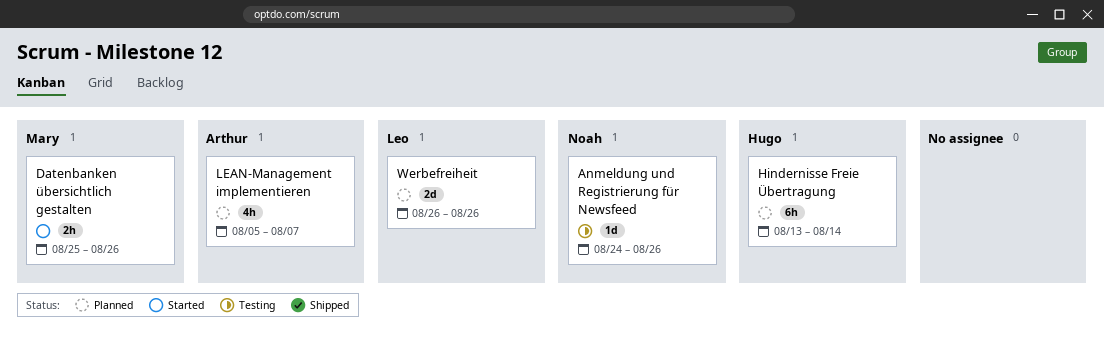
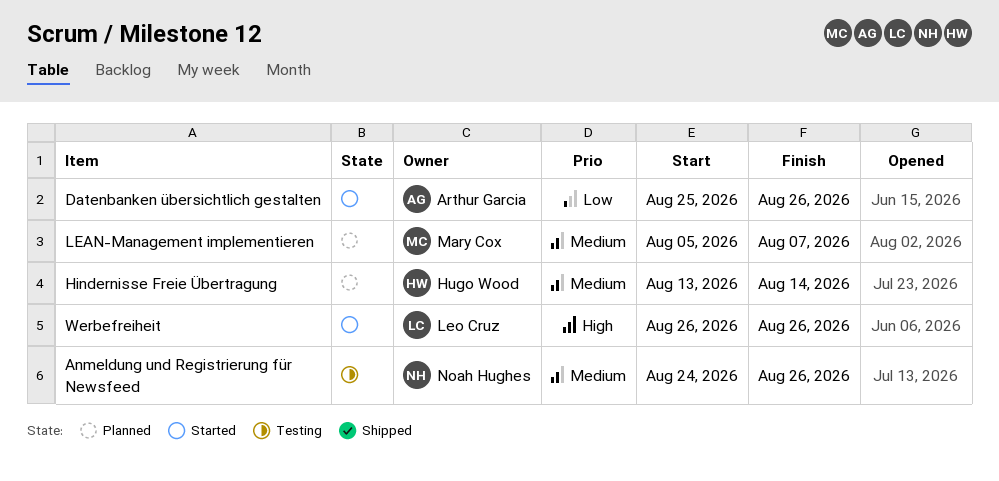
Datenbanken übersichtlich gestalten, owner: Mary Cox -> Arthur Garcia
LEAN-Management implementieren, owner: Arthur Garcia -> Mary Cox
Werbefreiheit, status: Planned -> Started

